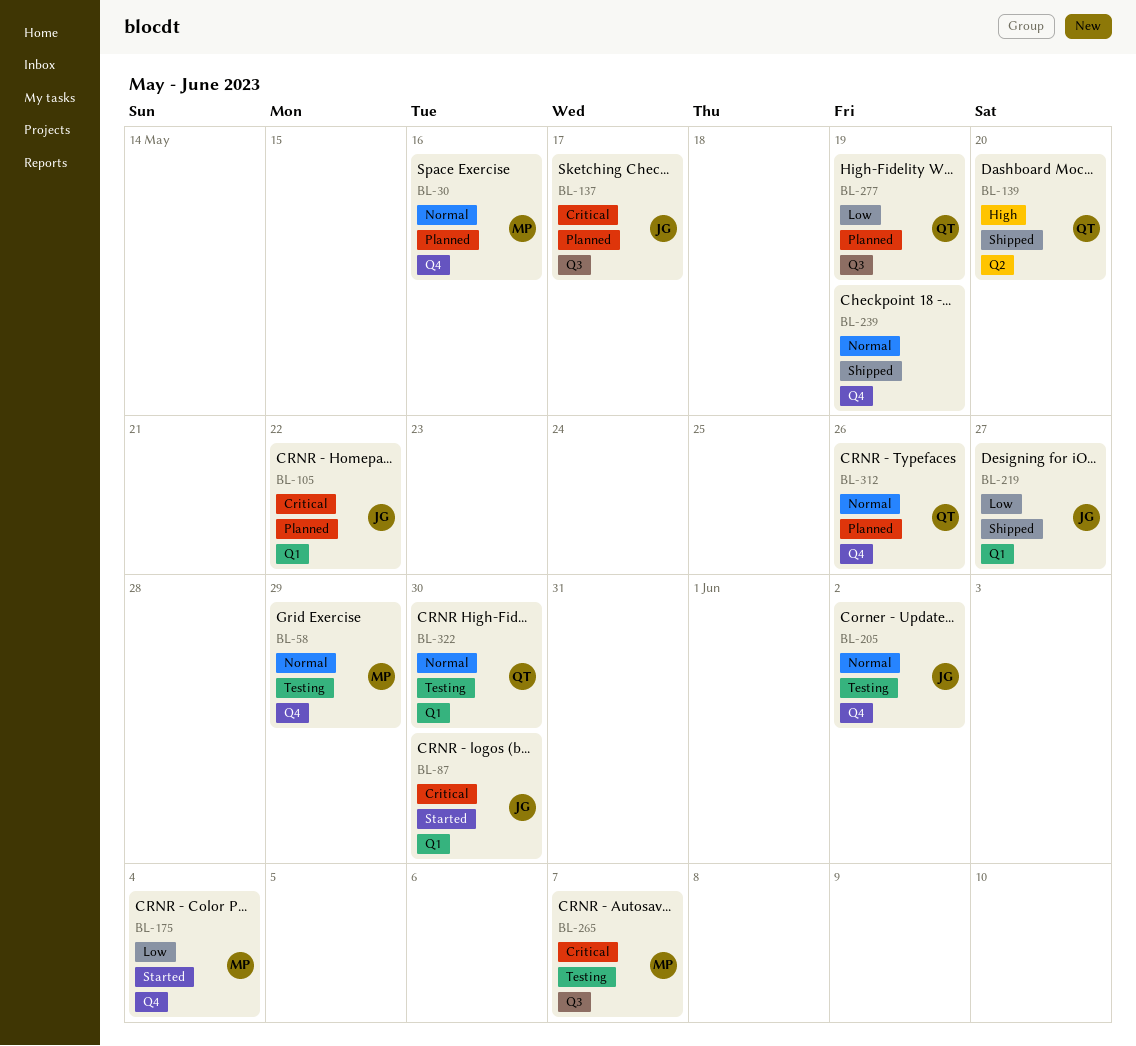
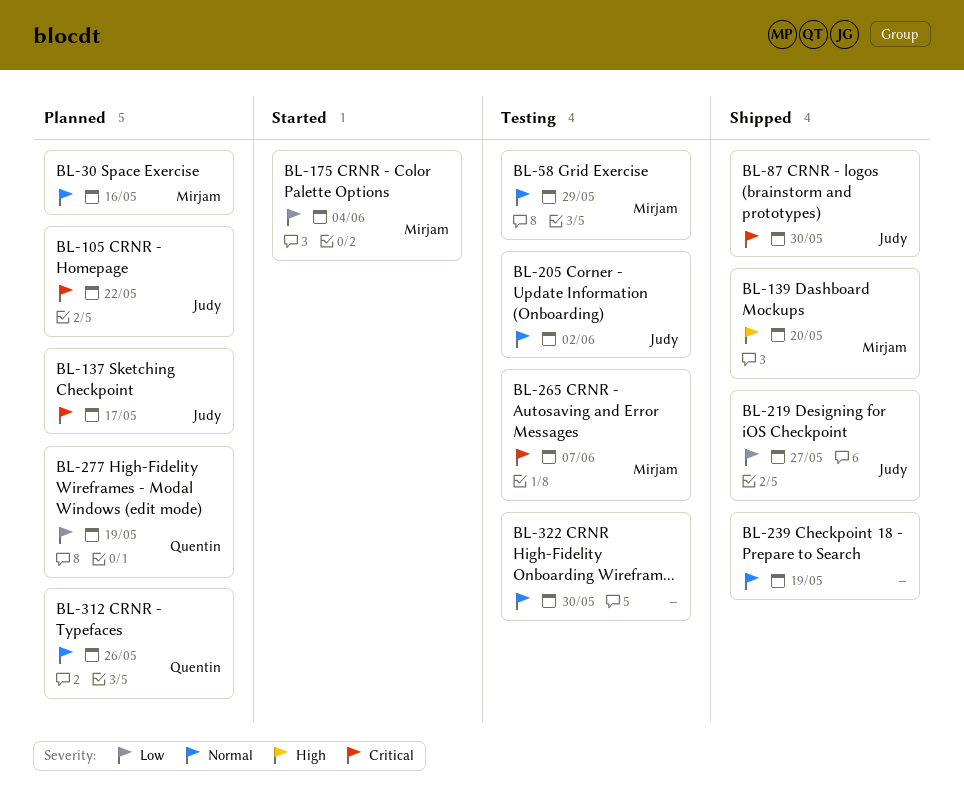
BL-87, status: Started -> Shipped
BL-139, owner: Quentin -> Mirjam
BL-322, owner: Quentin -> none

